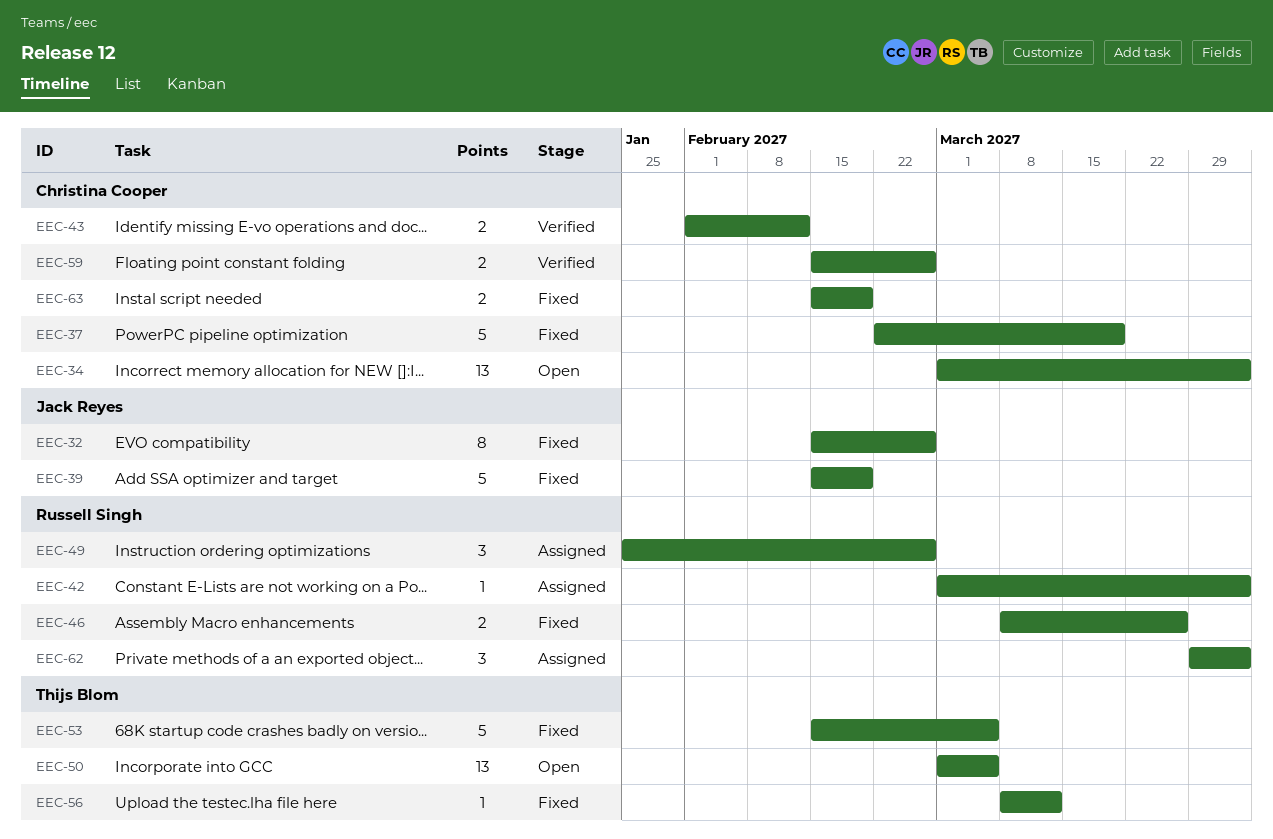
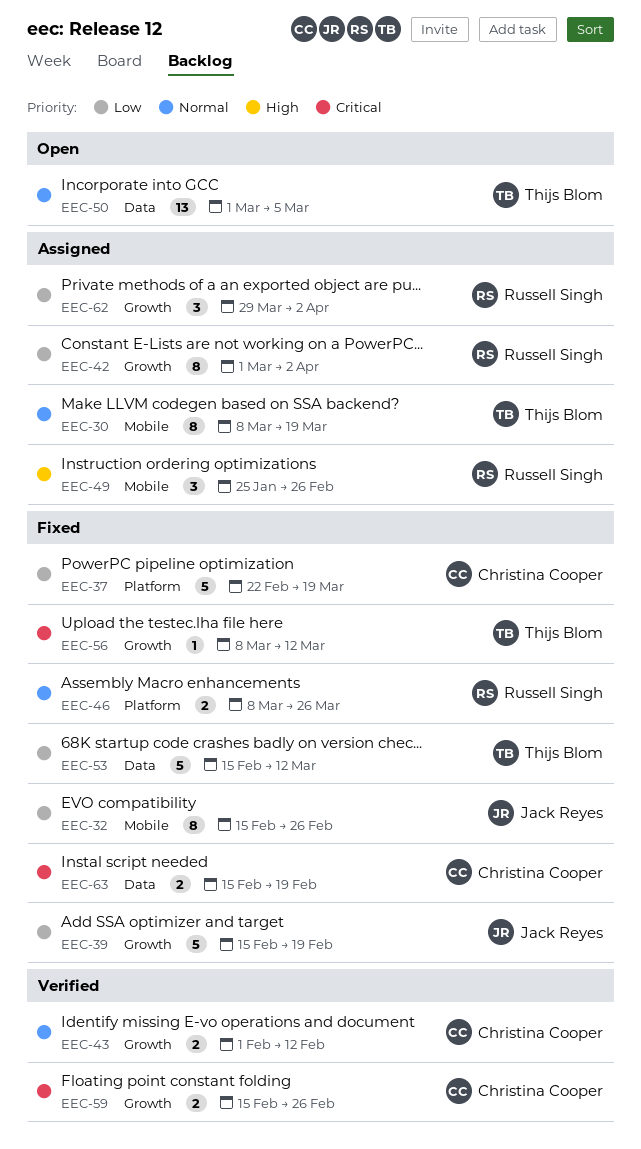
EEC-30: none -> present
EEC-34: present -> none
EEC-42, estimate: 1 -> 8
EEC-53, due: Mar 5 -> Mar 12

